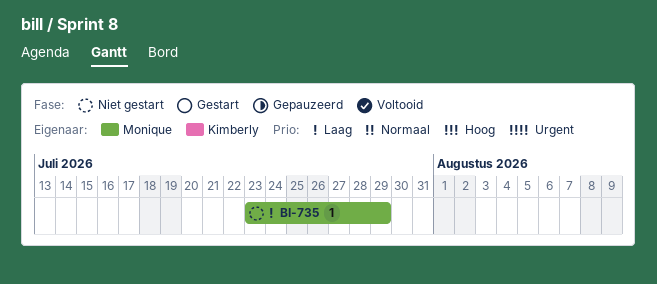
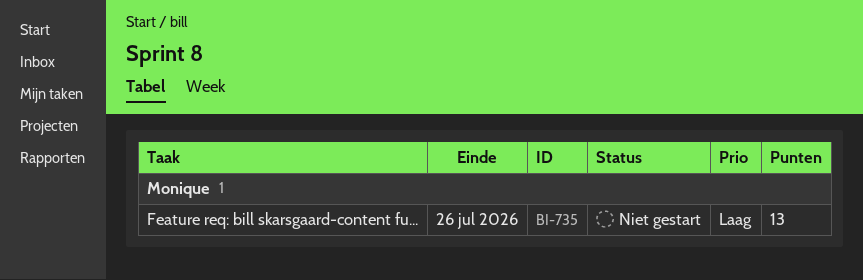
BI-735, estimate: 1 -> 13
BI-735, due: Jul 29 -> Jul 26

